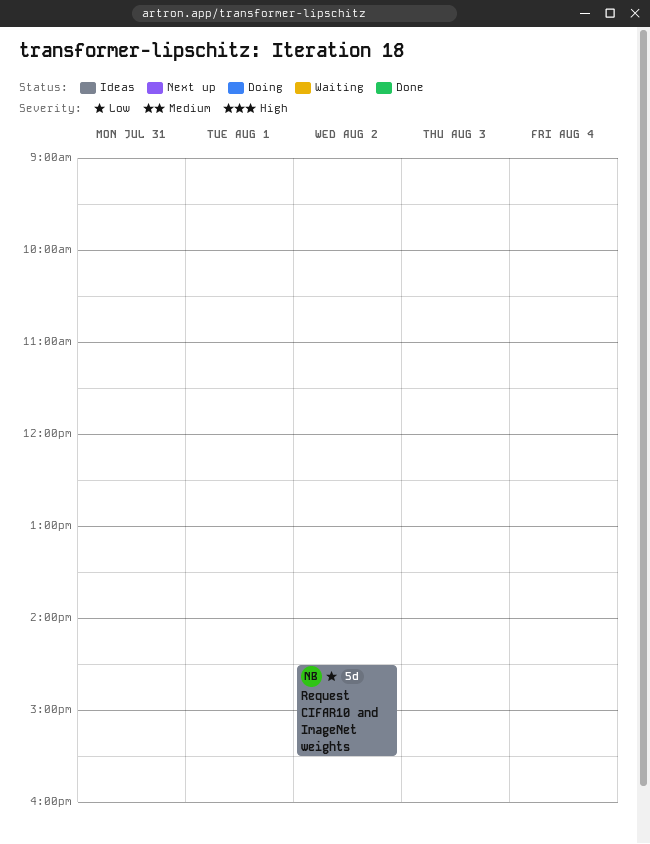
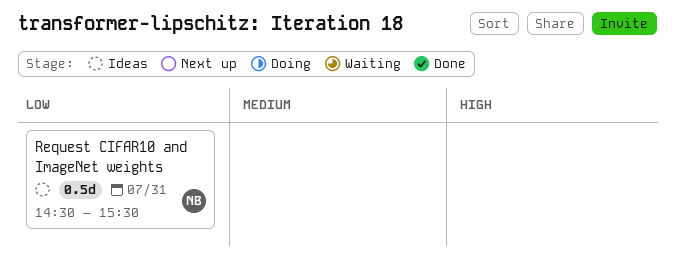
Request CIFAR10 and ImageNet weights, estimate: 5d -> 0.5d
Request CIFAR10 and ImageNet weights, day: Aug 2 -> Jul 31

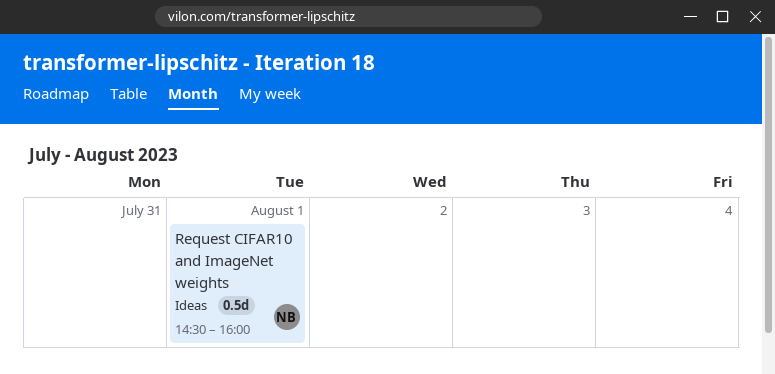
Request CIFAR10 and ImageNet weights, day: Jul 31 -> Aug 1
Request CIFAR10 and ImageNet weights, ends: 15:30 -> 16:00

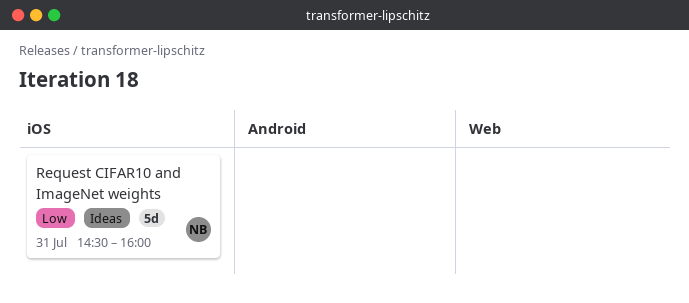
Request CIFAR10 and ImageNet weights, estimate: 0.5d -> 5d
Request CIFAR10 and ImageNet weights, day: Aug 1 -> Jul 31

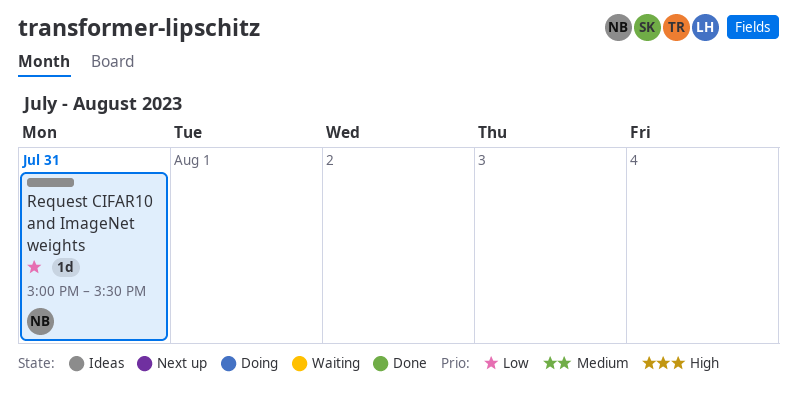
Request CIFAR10 and ImageNet weights, estimate: 5d -> 1d
Request CIFAR10 and ImageNet weights, begins: 14:30 -> 15:00
Request CIFAR10 and ImageNet weights, ends: 16:00 -> 15:30

